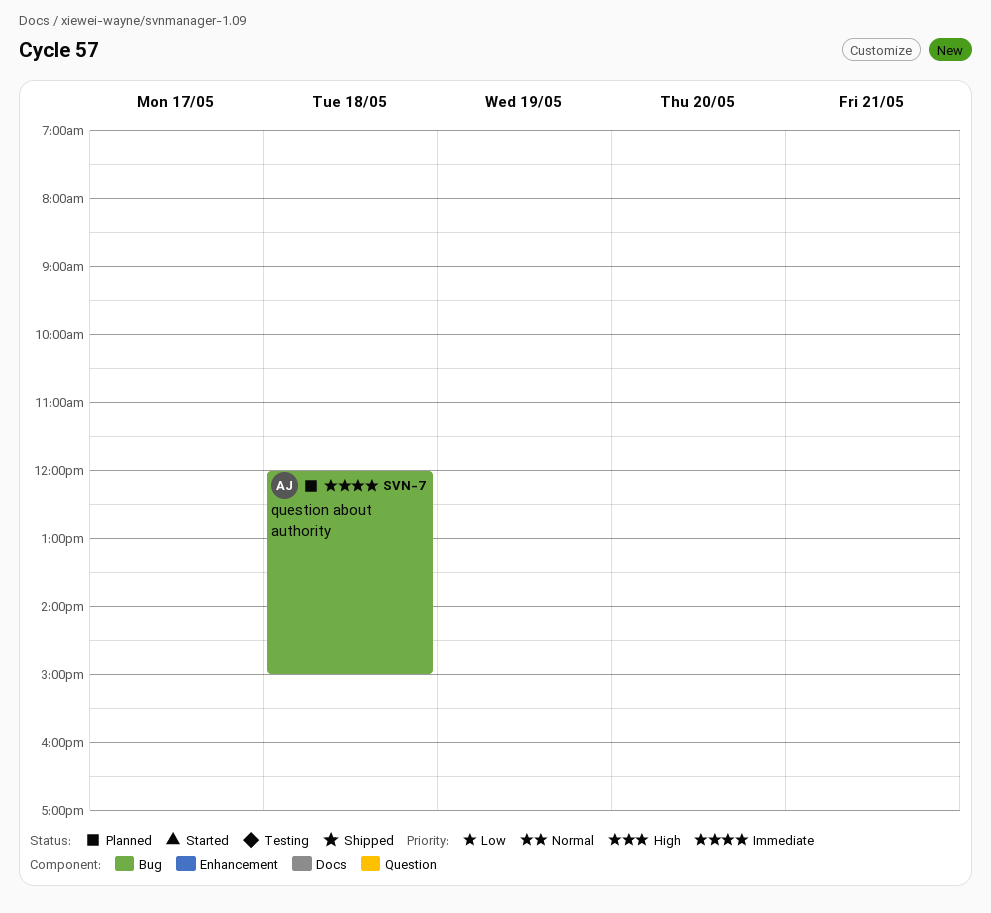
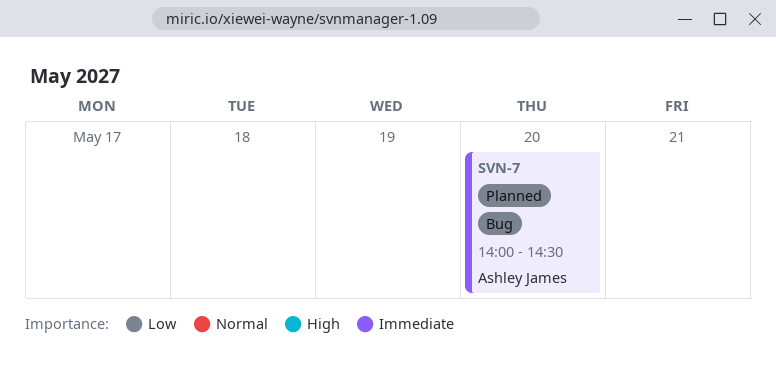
SVN-7, day: May 18 -> May 20
SVN-7, begins: 12:00 -> 14:00
SVN-7, ends: 15:00 -> 14:30

